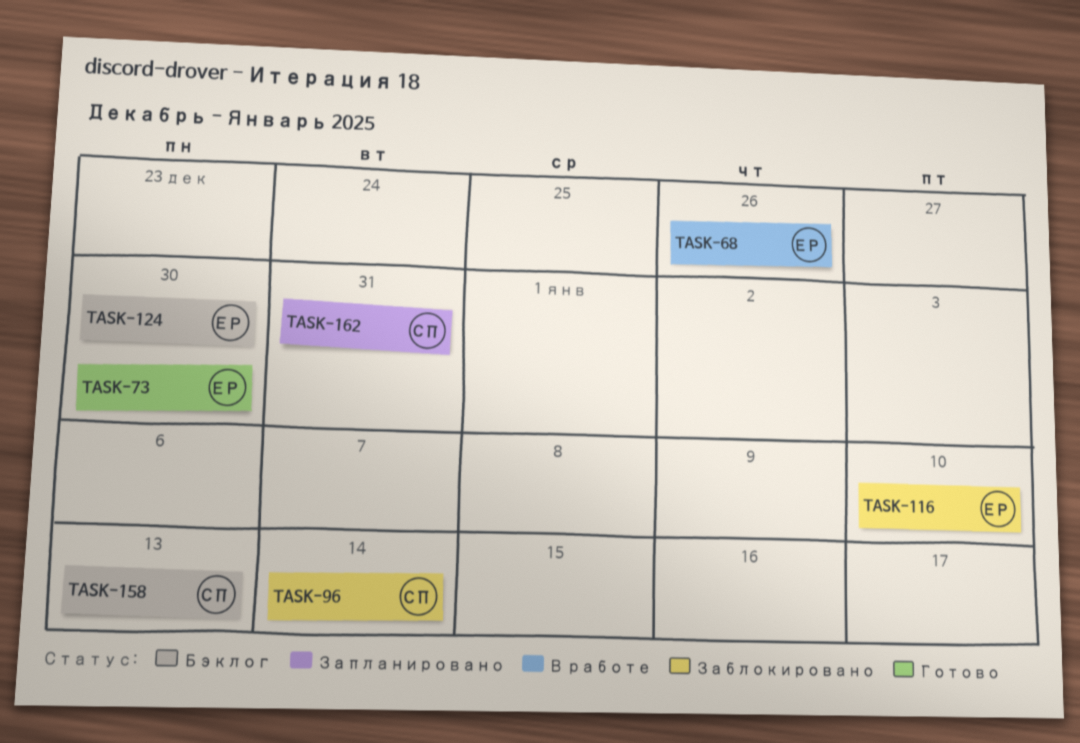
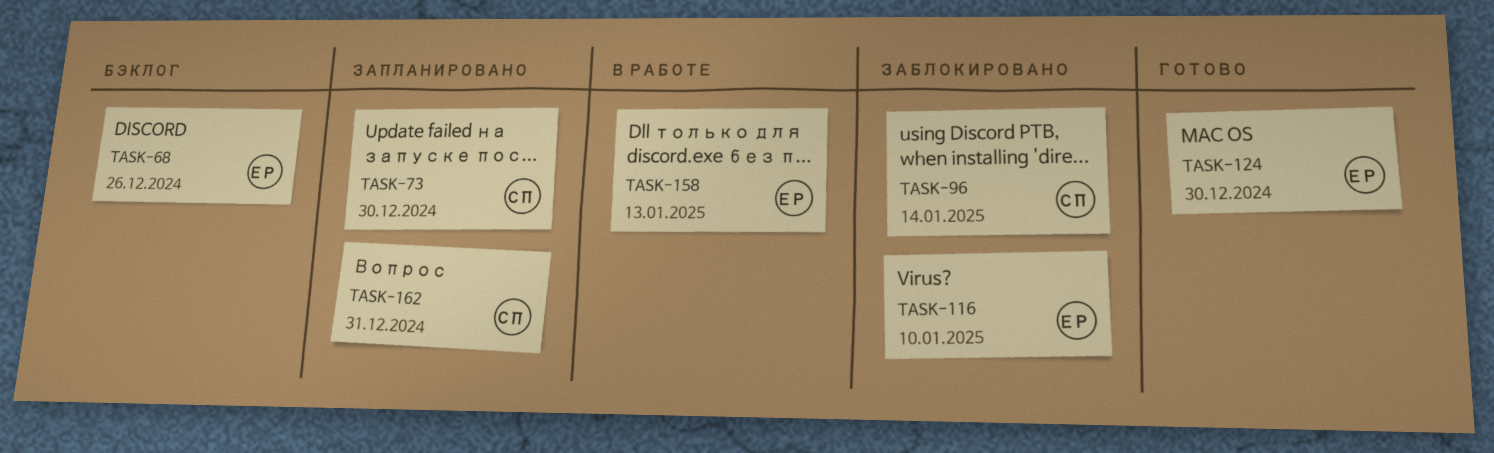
TASK-68, status: В работе -> Бэклог
TASK-73, status: Готово -> Запланировано
TASK-73, owner: ЕР -> СП
TASK-124, status: Бэклог -> Готово
TASK-158, status: Бэклог -> В работе
TASK-158, owner: СП -> ЕР

